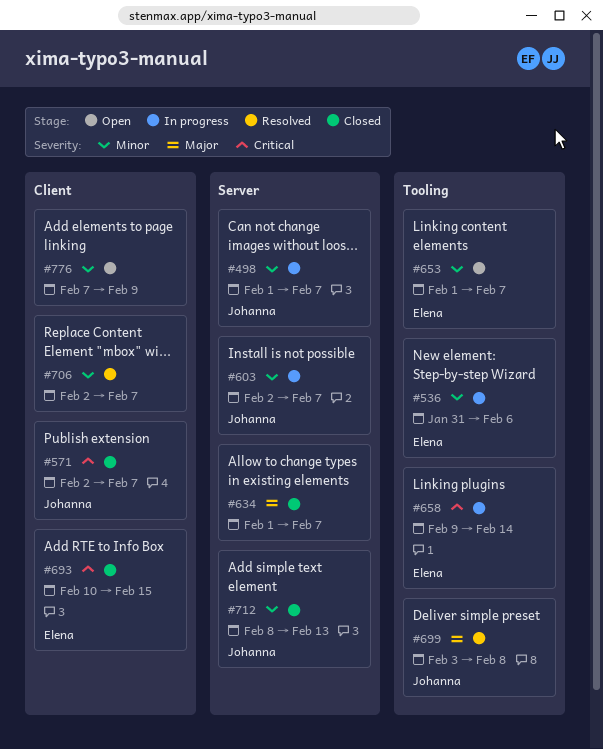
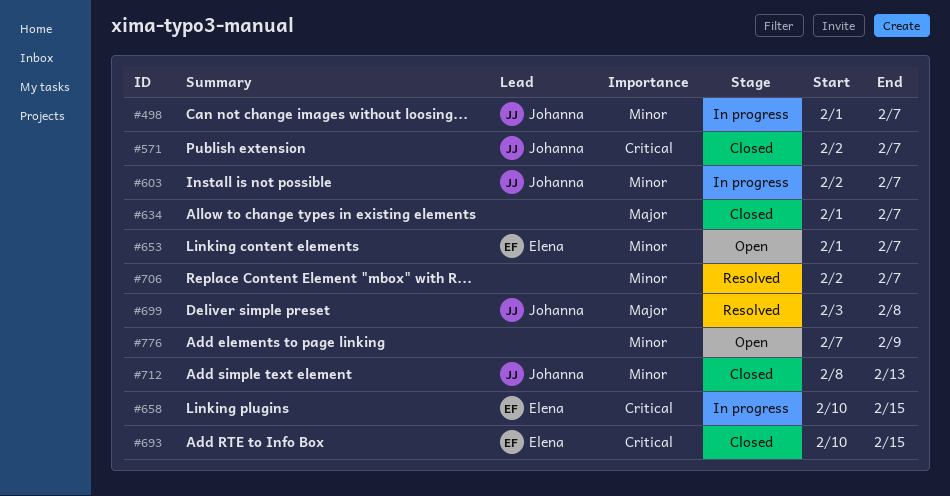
#536: present -> none
#658, start: Feb 9 -> Feb 10
#658, due: Feb 14 -> Feb 15

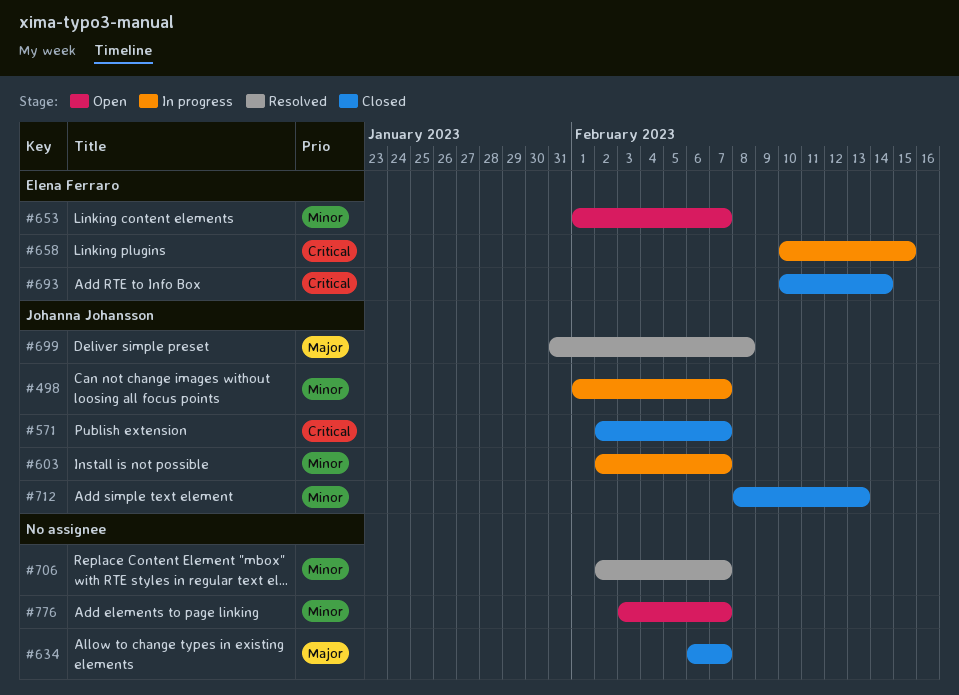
#634, start: Feb 1 -> Feb 6
#693, due: Feb 15 -> Feb 14
#699, start: Feb 3 -> Jan 31
#776, start: Feb 7 -> Feb 3
#776, due: Feb 9 -> Feb 7

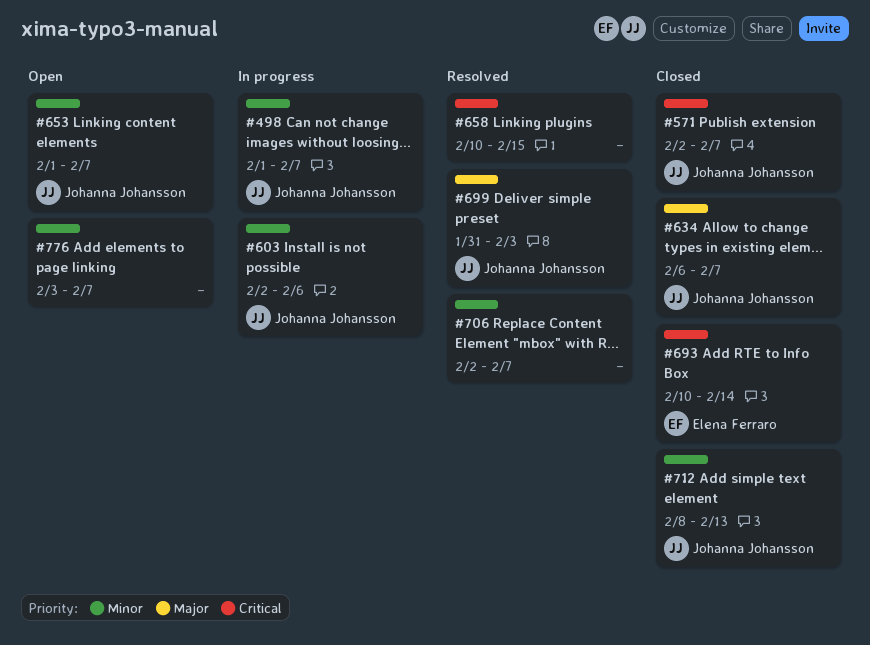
#603, due: Feb 7 -> Feb 6
#634, owner: none -> Johanna Johansson
#653, owner: Elena Ferraro -> Johanna Johansson
#658, status: In progress -> Resolved
#658, owner: Elena Ferraro -> none
#699, due: Feb 8 -> Feb 3

